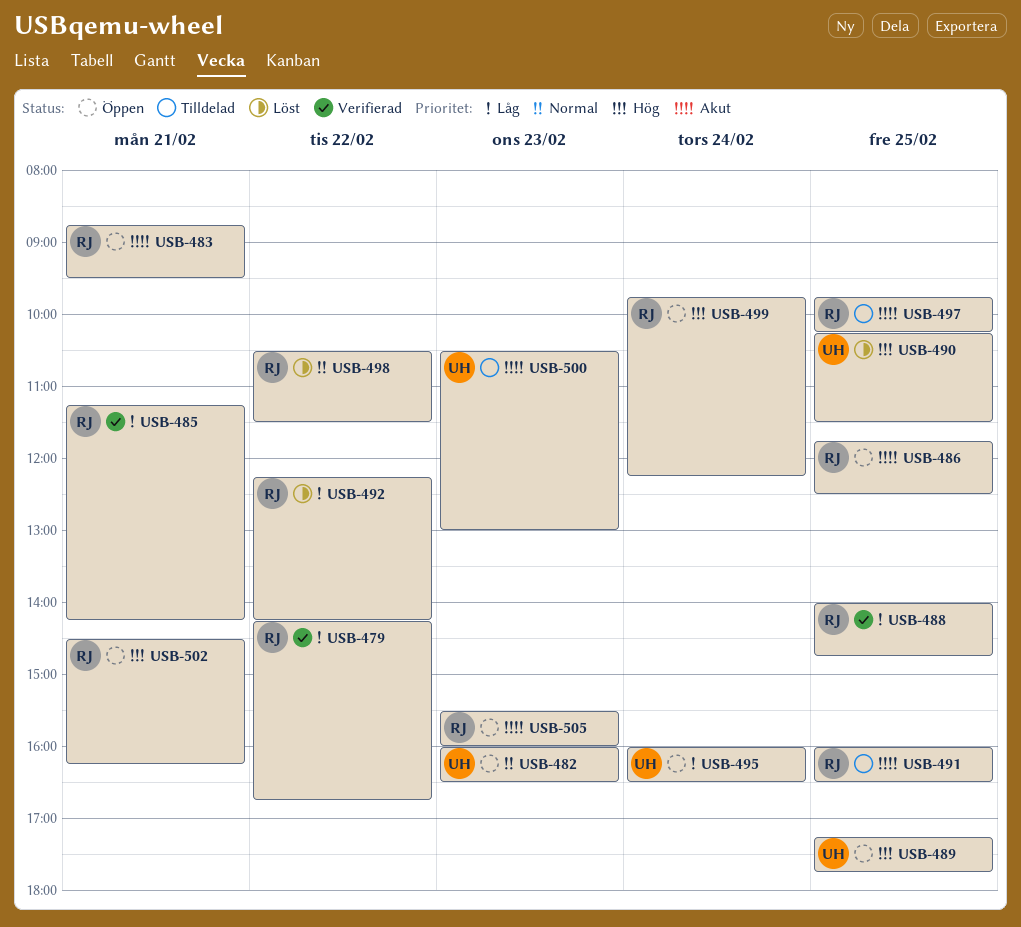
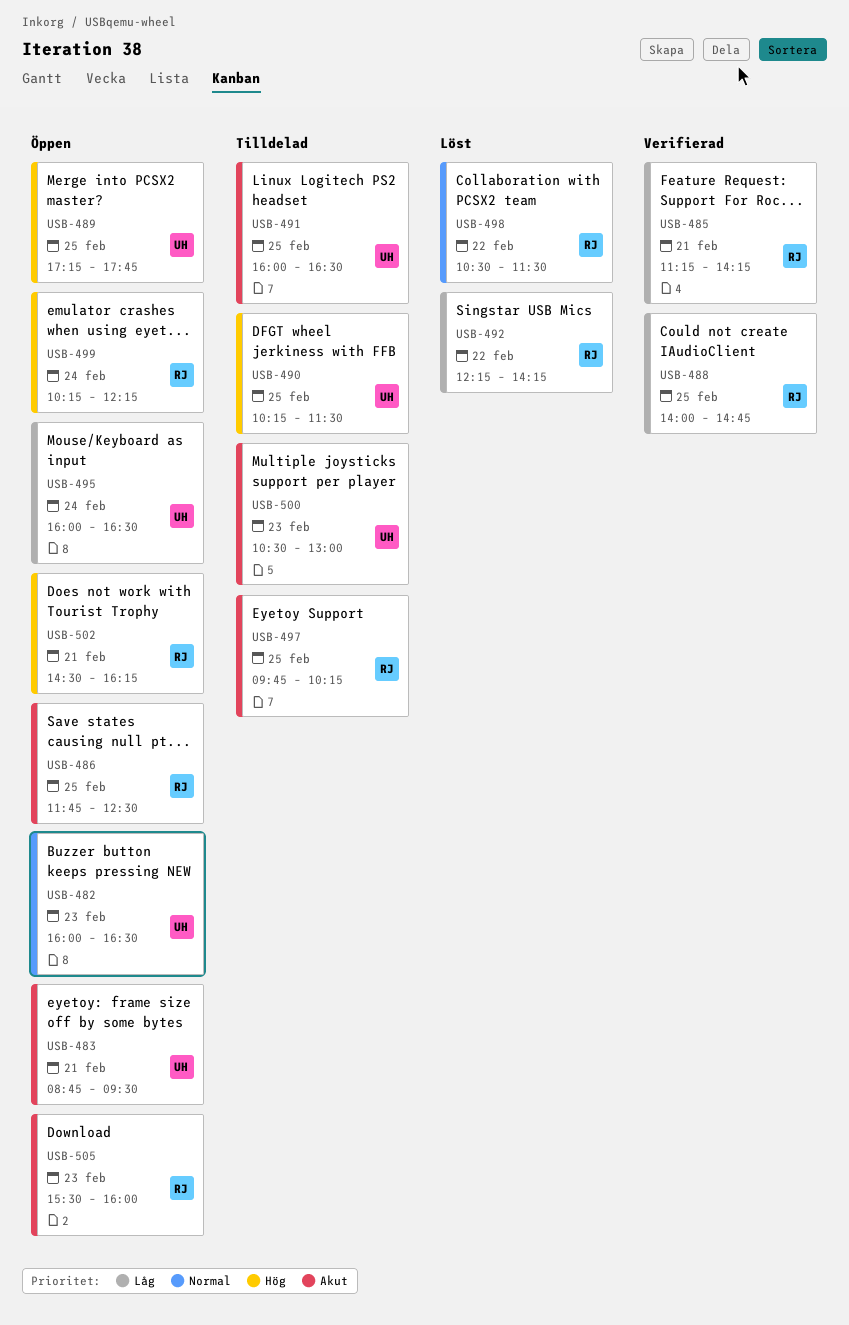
USB-479: present -> none
USB-483, owner: RJ -> UH
USB-490, status: Löst -> Tilldelad
USB-491, owner: RJ -> UH
USB-499, begins: 09:45 -> 10:15

